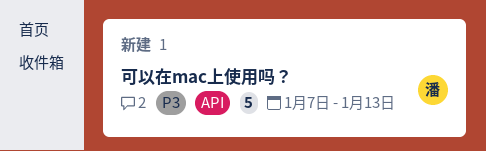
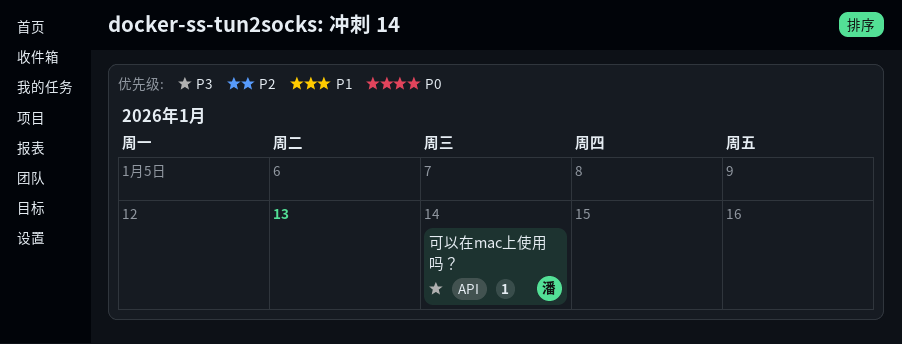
可以在mac上使用吗？, estimate: 5 -> 1
可以在mac上使用吗？, due: Jan 13 -> Jan 14

